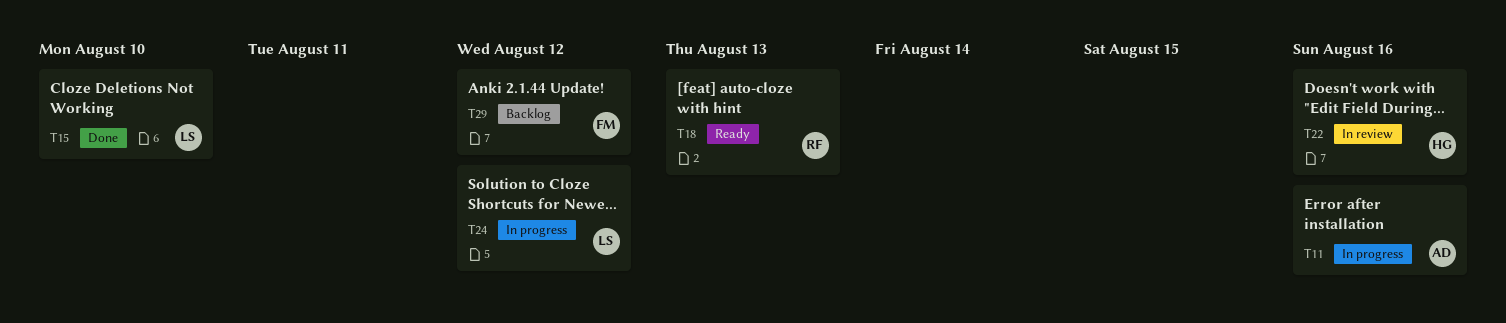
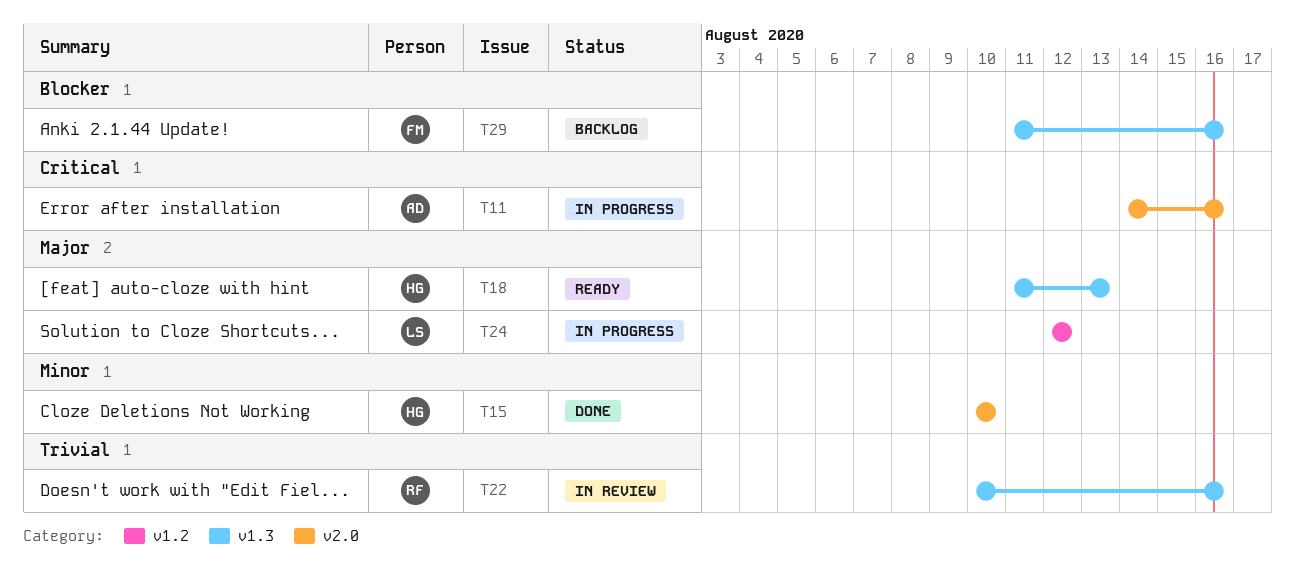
T15, owner: LS -> HG
T18, owner: RF -> HG
T22, owner: HG -> RF
T29, due: Aug 12 -> Aug 16

